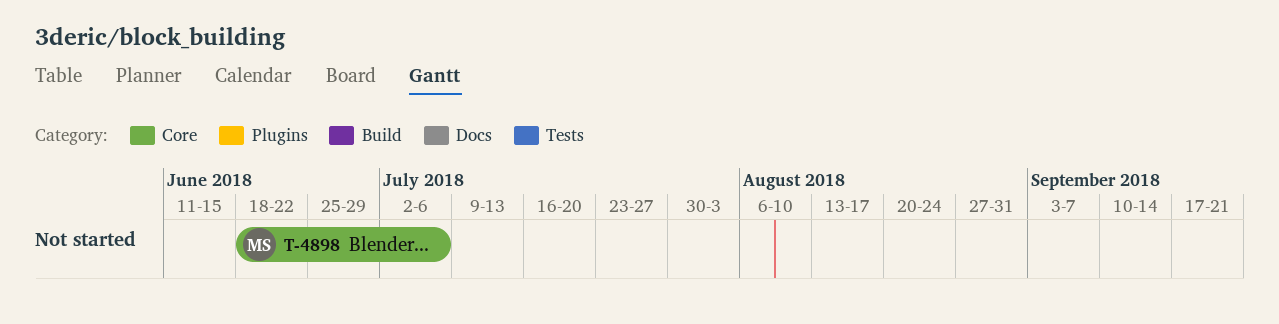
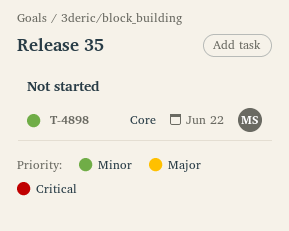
T-4898, due: Jul 6 -> Jun 22

